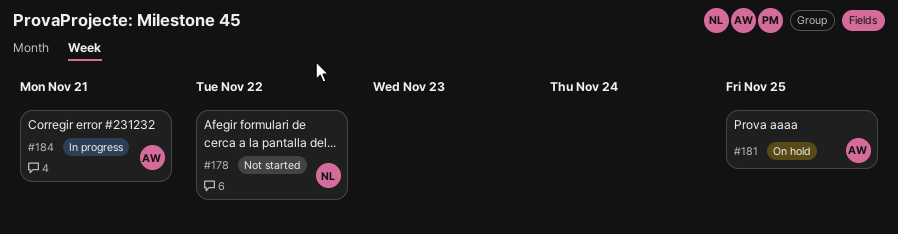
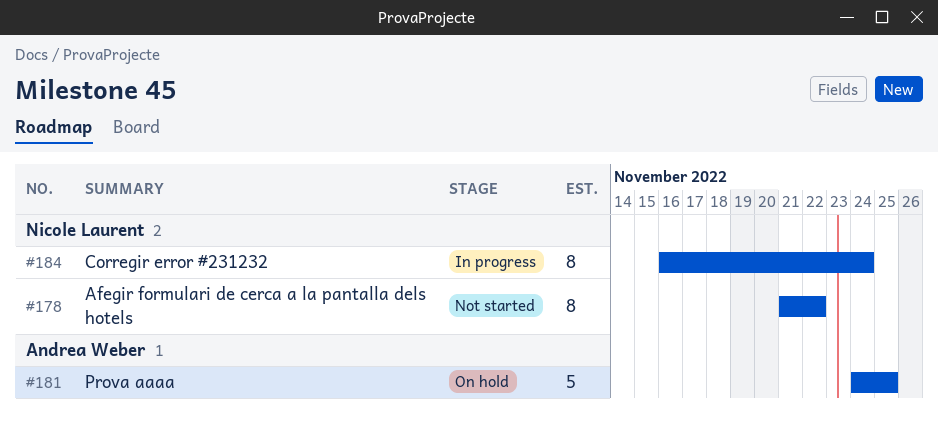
#184, owner: Andrea Weber -> Nicole Laurent
#184, due: Nov 21 -> Nov 24

